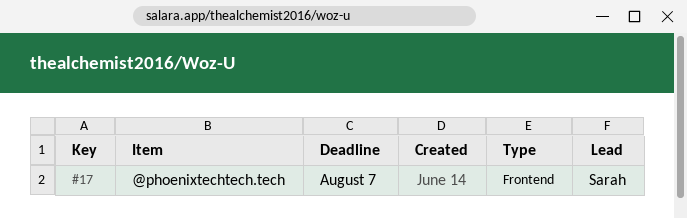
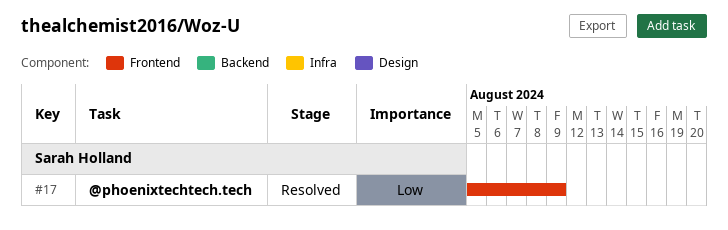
#17, due: Aug 7 -> Aug 9

